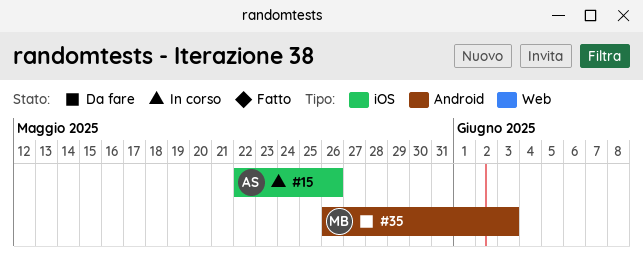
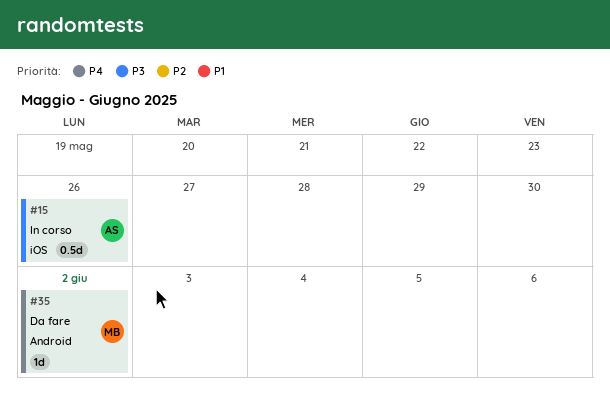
#35, due: Jun 3 -> Jun 2

